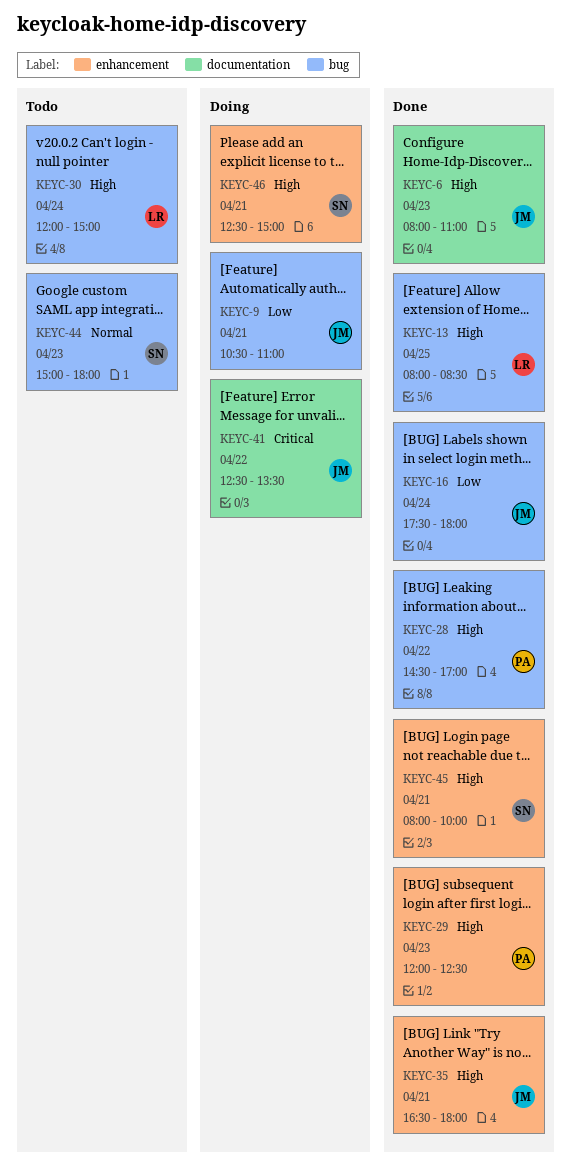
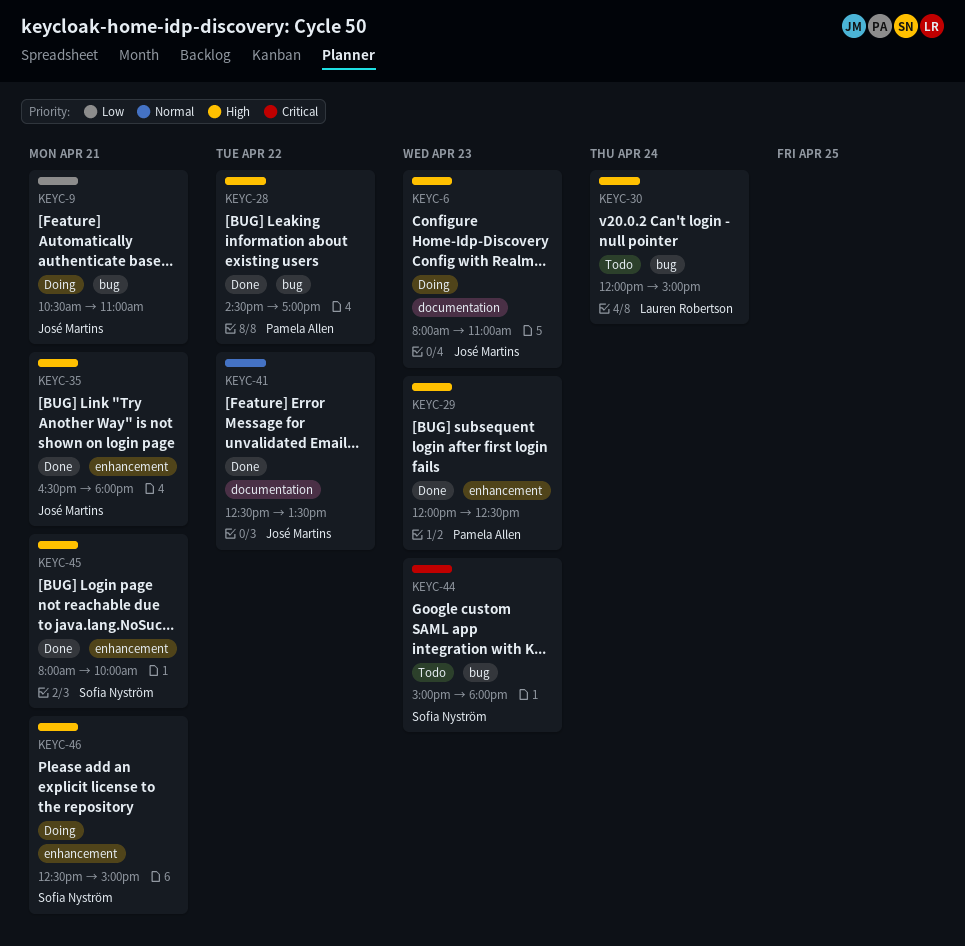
KEYC-6, status: Done -> Doing
KEYC-13: present -> none
KEYC-16: present -> none
KEYC-41, status: Doing -> Done
KEYC-41, priority: Critical -> Normal
KEYC-44, priority: Normal -> Critical

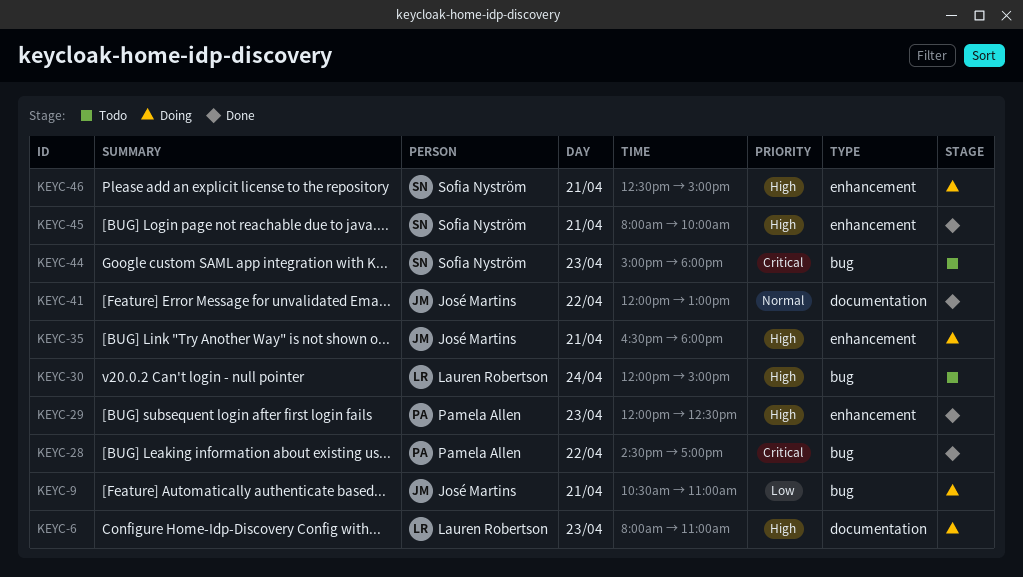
KEYC-6, owner: José Martins -> Lauren Robertson
KEYC-28, priority: High -> Critical
KEYC-35, status: Done -> Doing
KEYC-41, begins: 12:30 -> 12:00
KEYC-41, ends: 13:30 -> 13:00

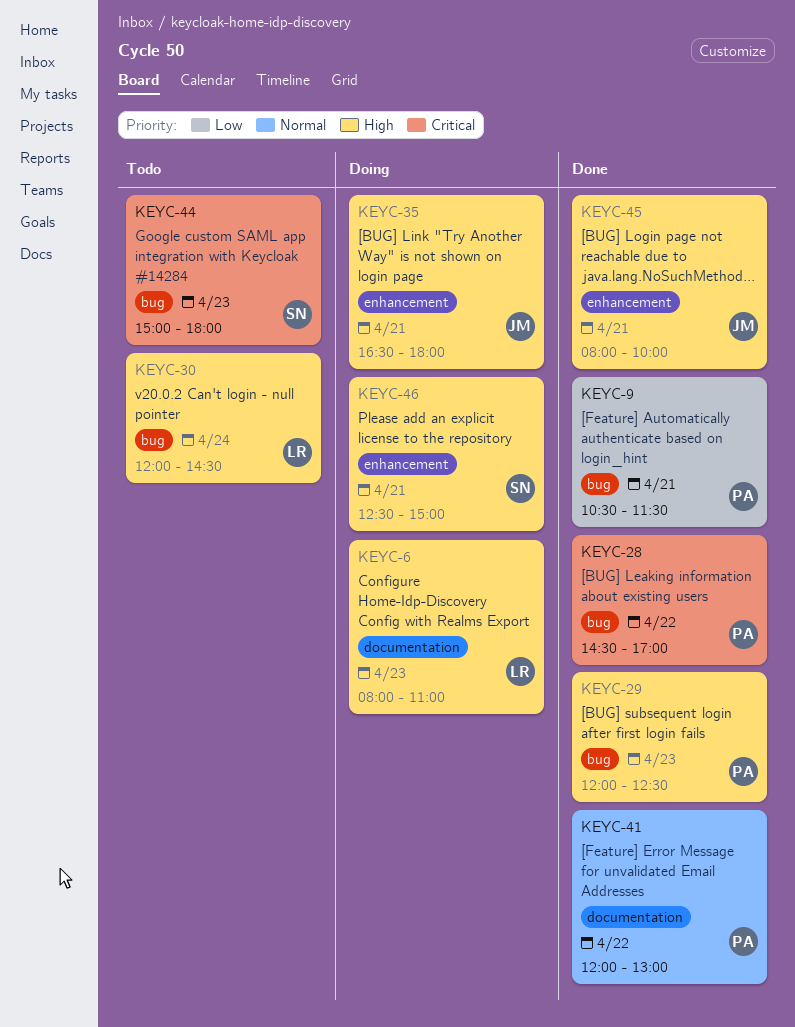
KEYC-9, status: Doing -> Done
KEYC-9, owner: José Martins -> Pamela Allen
KEYC-9, ends: 11:00 -> 11:30
KEYC-29, label: enhancement -> bug
KEYC-30, ends: 15:00 -> 14:30
KEYC-41, owner: José Martins -> Pamela Allen
KEYC-45, owner: Sofia Nyström -> José Martins

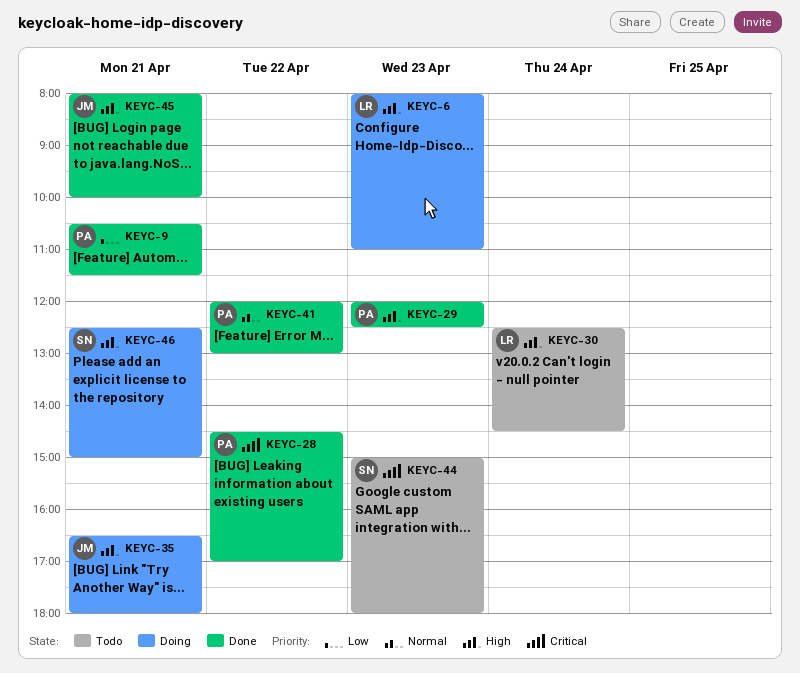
KEYC-30, begins: 12:00 -> 12:30

